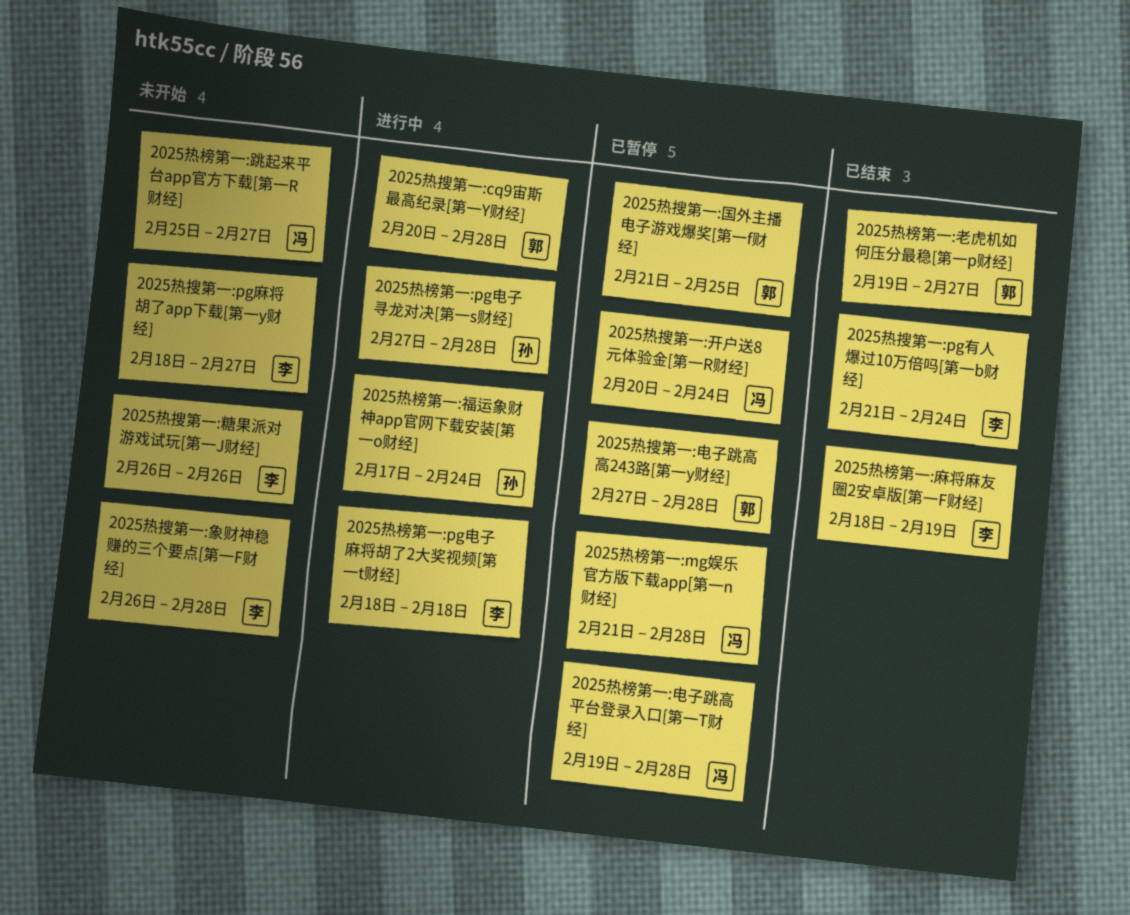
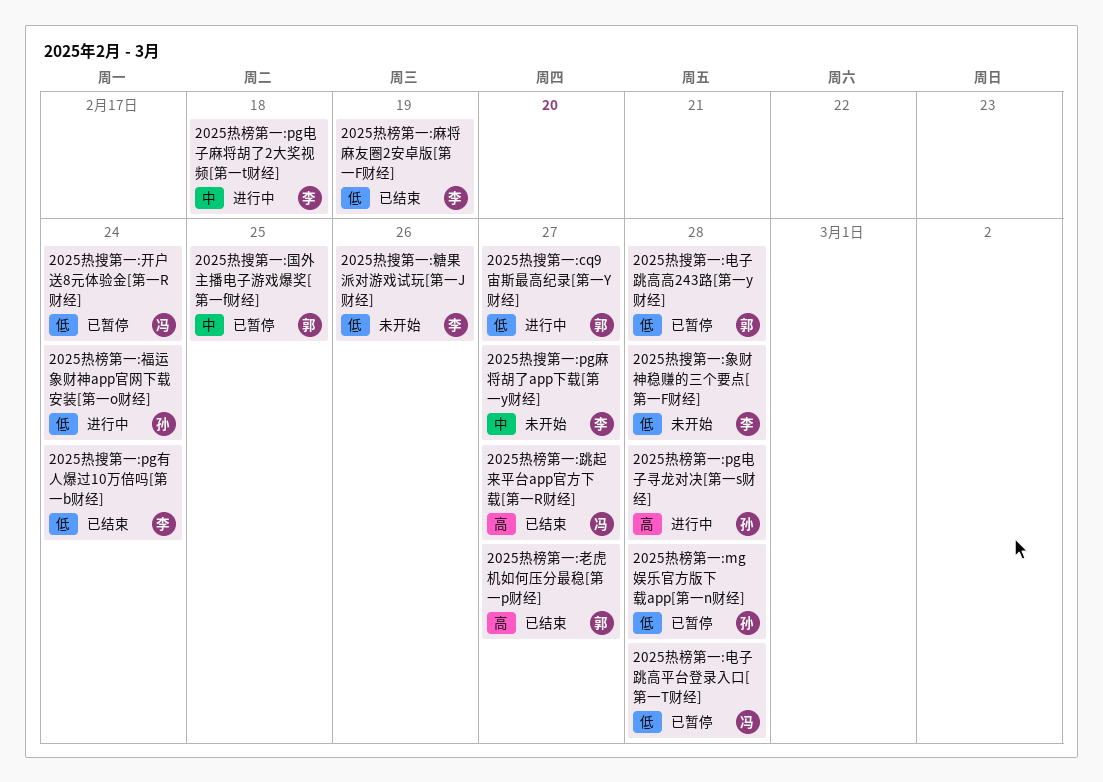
2025热搜第一:cq9宙斯最高纪录[第一Y财经], due: Feb 28 -> Feb 27
2025热榜第一:mg娱乐官方版下载app[第一n财经], owner: 冯 -> 孙
2025热榜第一:跳起来平台app官方下载[第一R财经], status: 未开始 -> 已结束

